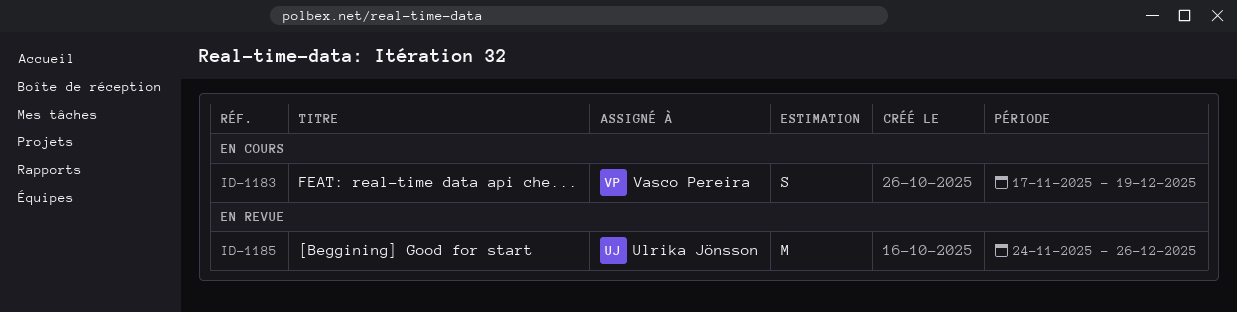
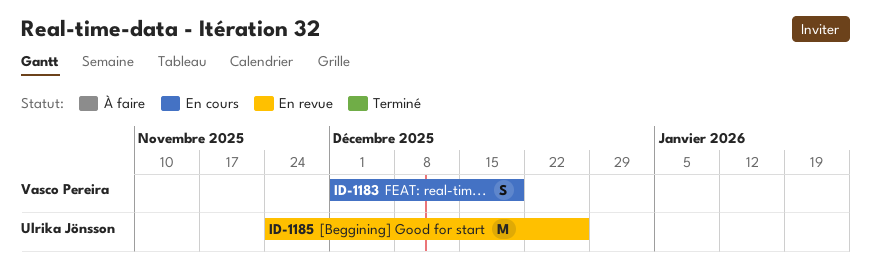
ID-1183, start: Nov 17 -> Dec 1

